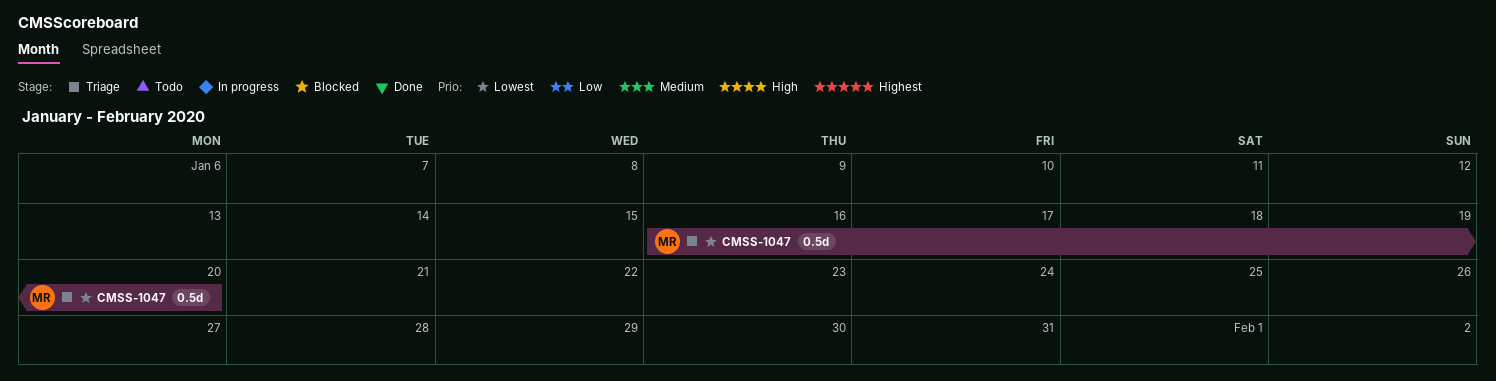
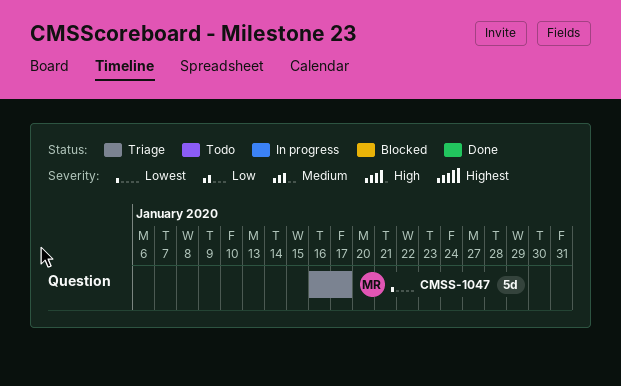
CMSS-1047, estimate: 0.5d -> 5d
CMSS-1047, due: Jan 20 -> Jan 17

